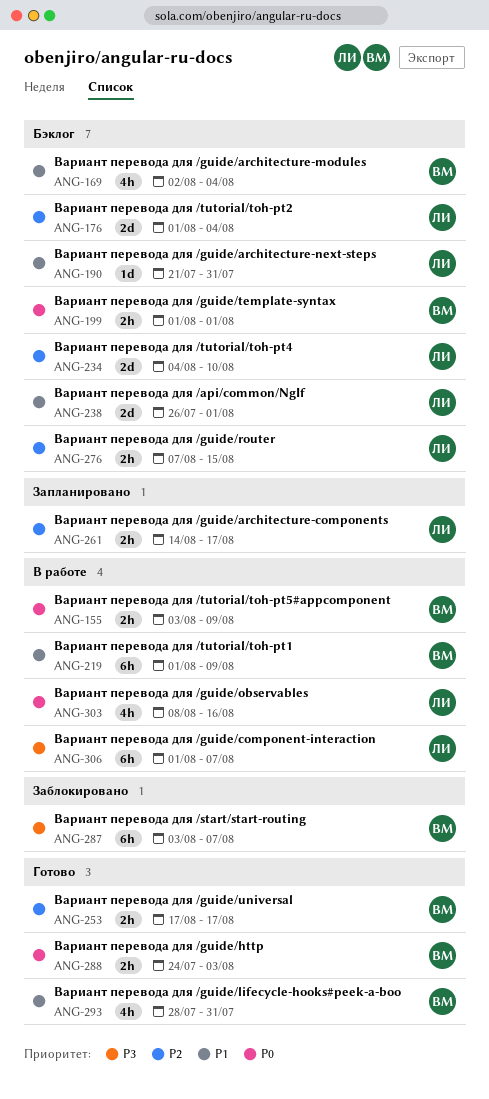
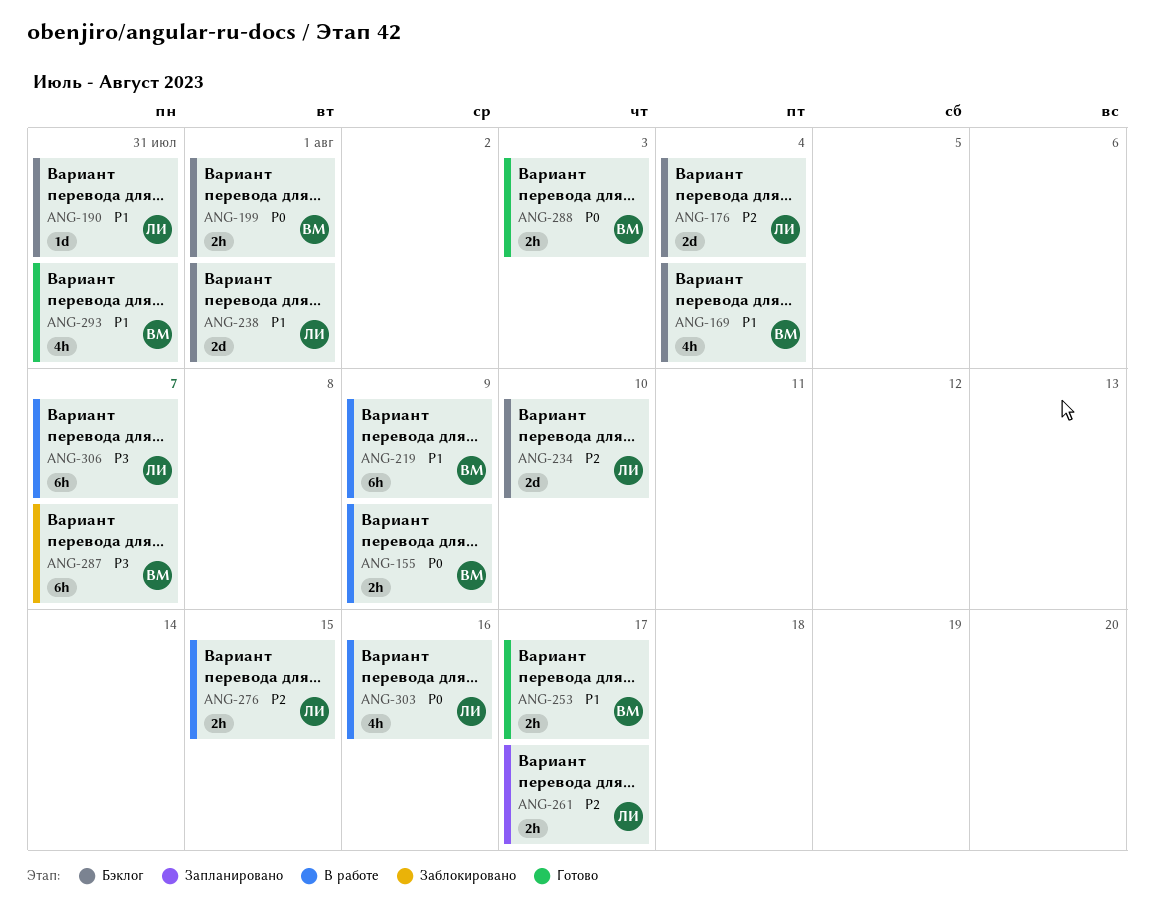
ANG-253, priority: P2 -> P1
ANG-276, status: Бэклог -> В работе

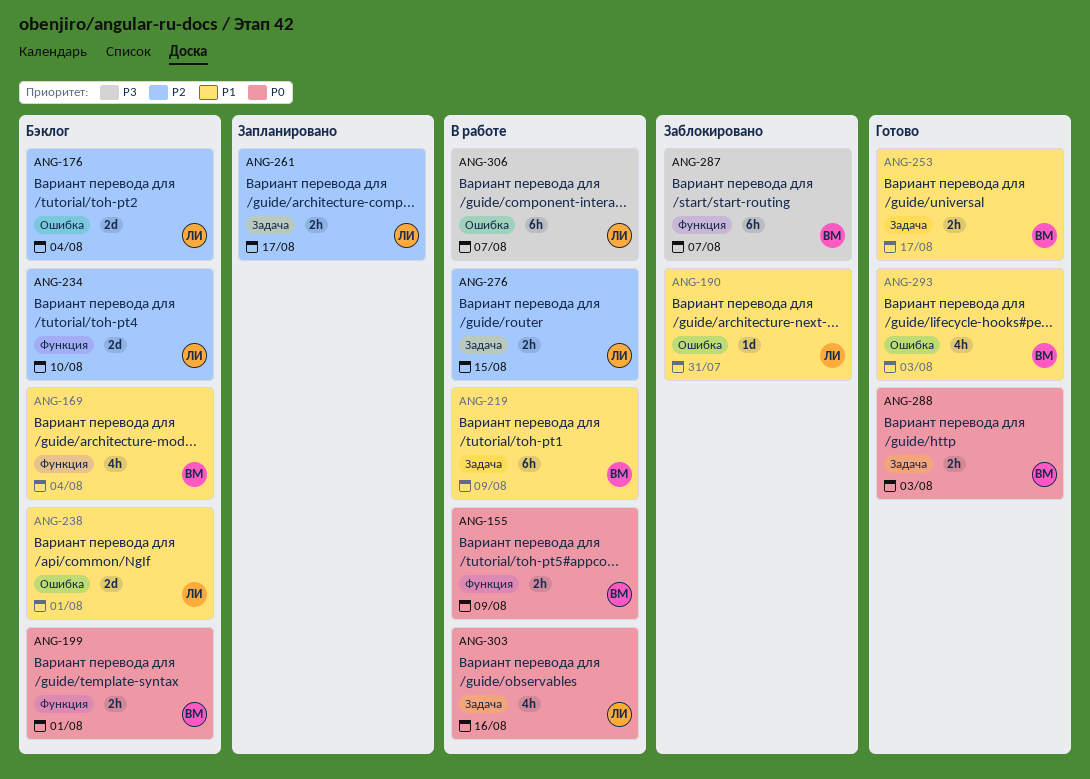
ANG-190, status: Бэклог -> Заблокировано
ANG-293, due: Jul 31 -> Aug 3

